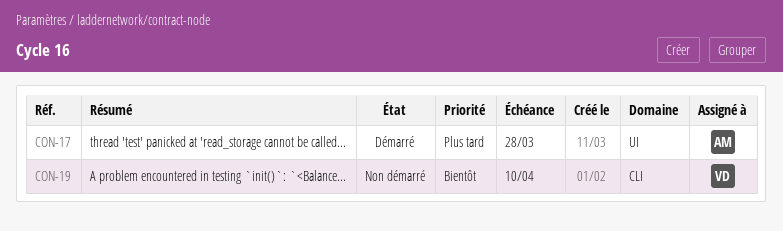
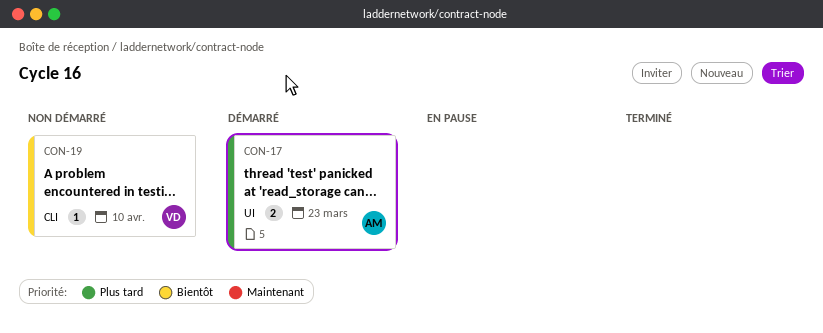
CON-17, due: Mar 28 -> Mar 23

